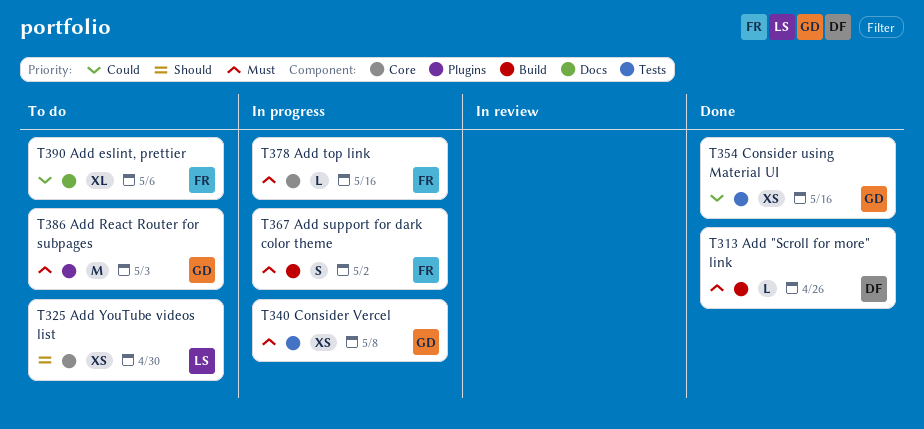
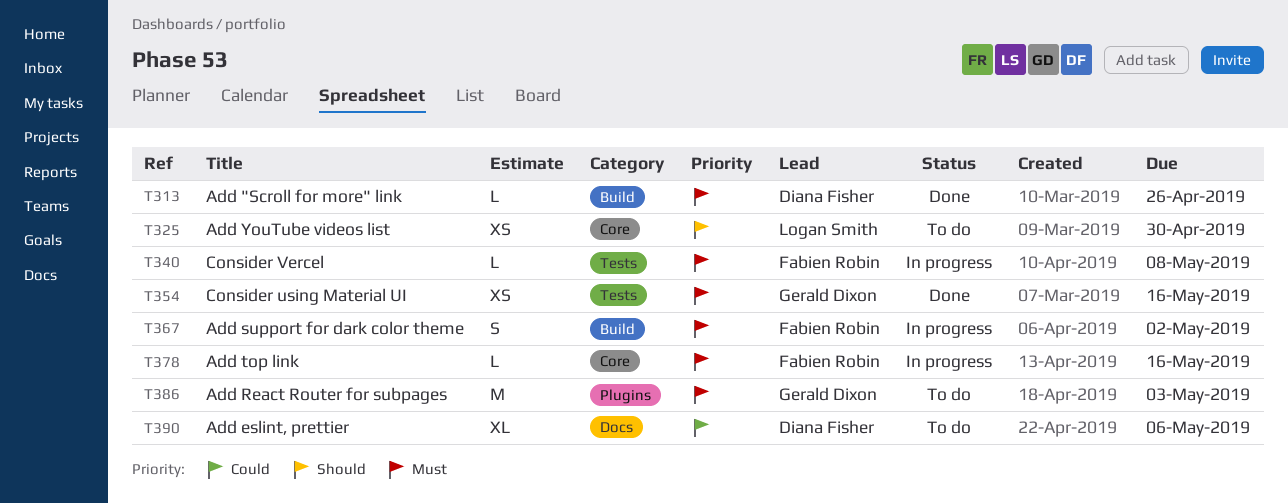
T340, owner: Gerald Dixon -> Fabien Robin
T340, estimate: XS -> L
T354, priority: Could -> Must
T390, owner: Fabien Robin -> Diana Fisher

